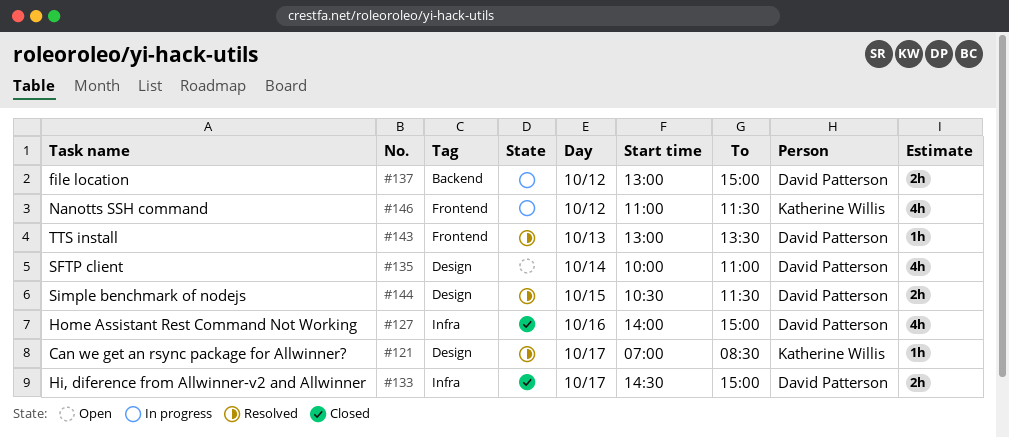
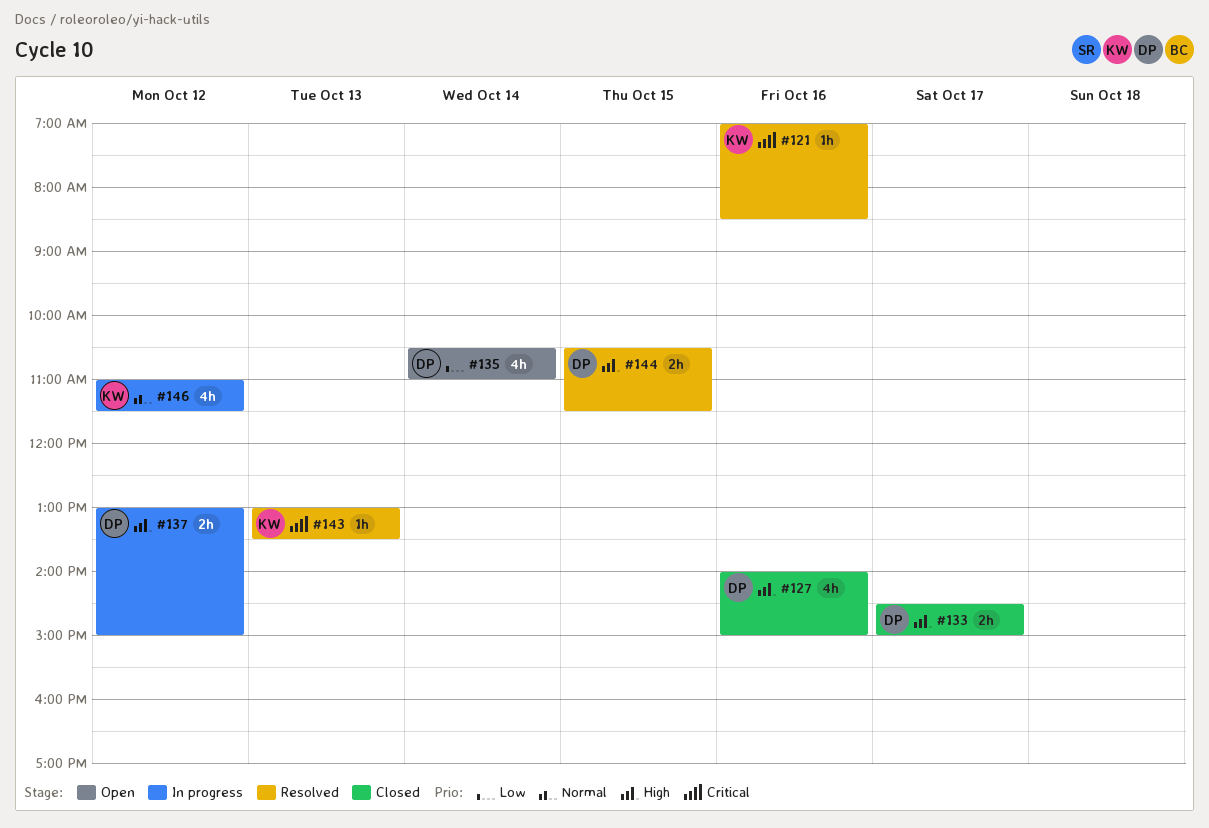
#121, day: Oct 17 -> Oct 16
#135, begins: 10:00 -> 10:30
#143, owner: David Patterson -> Katherine Willis

